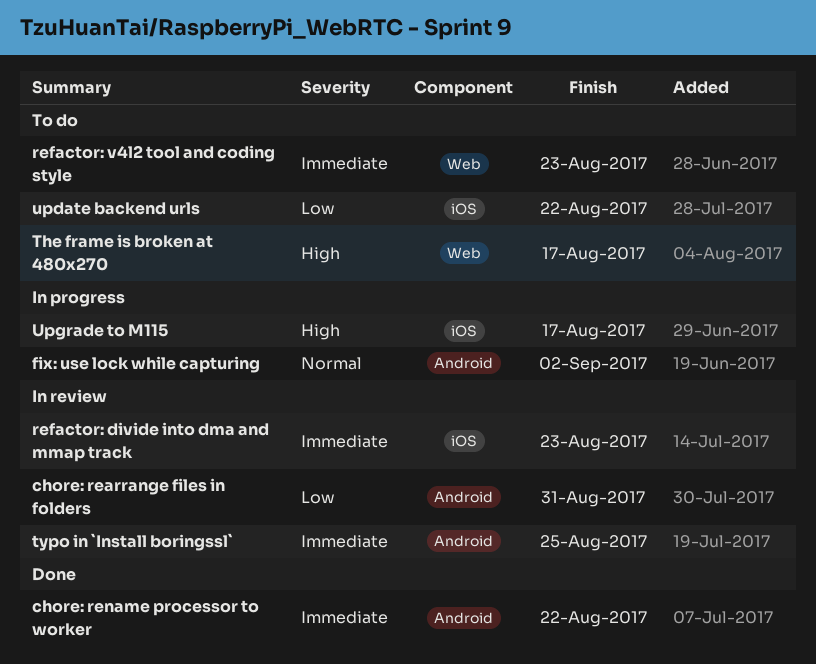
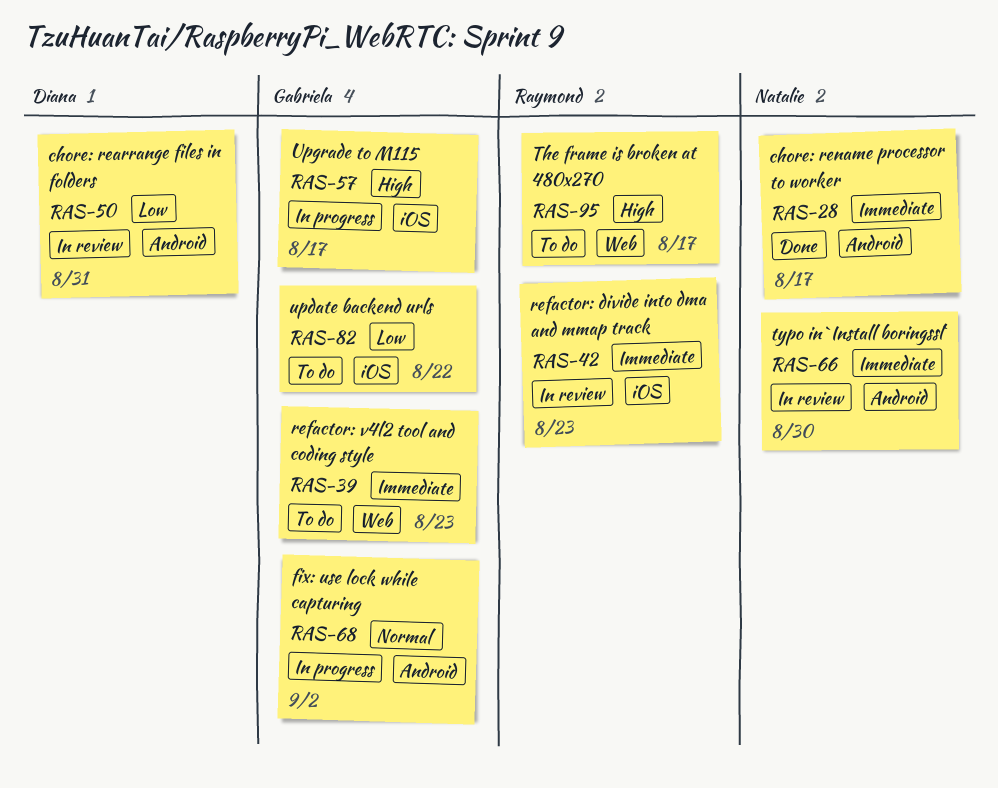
chore: rename processor to worker, due: Aug 22 -> Aug 17
typo in `Install boringssl`, due: Aug 25 -> Aug 30

